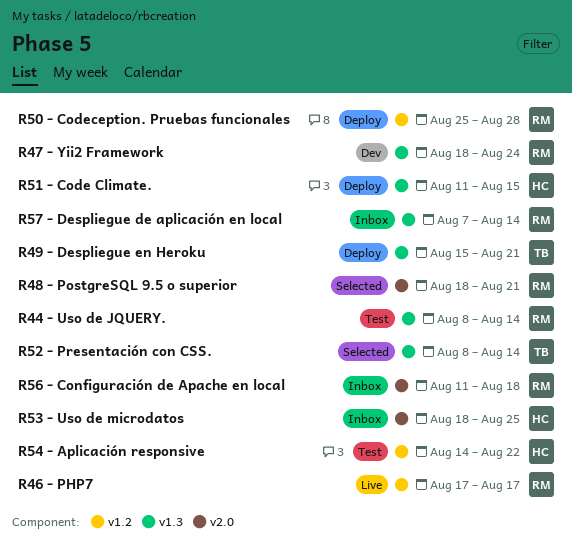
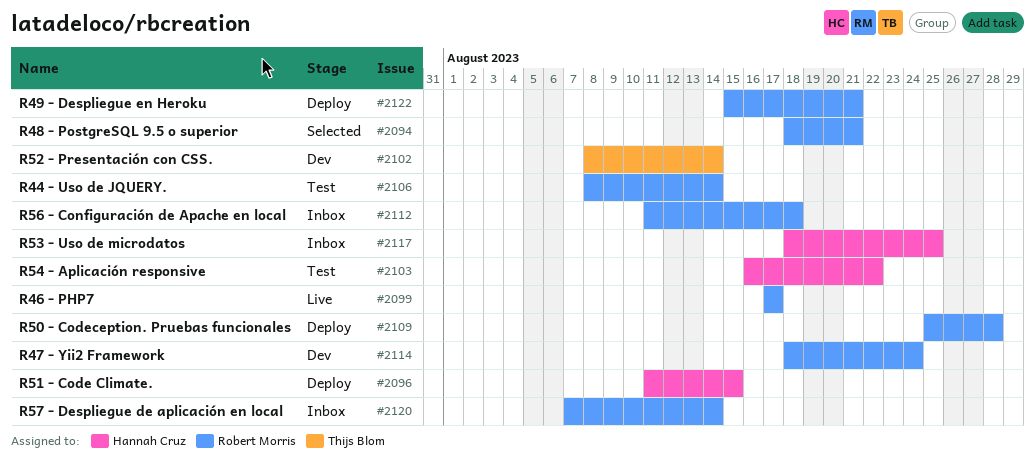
R49 - Despliegue en Heroku, owner: Thijs Blom -> Robert Morris
R52 - Presentación con CSS., status: Selected -> Dev
R54 - Aplicación responsive, start: Aug 14 -> Aug 16

